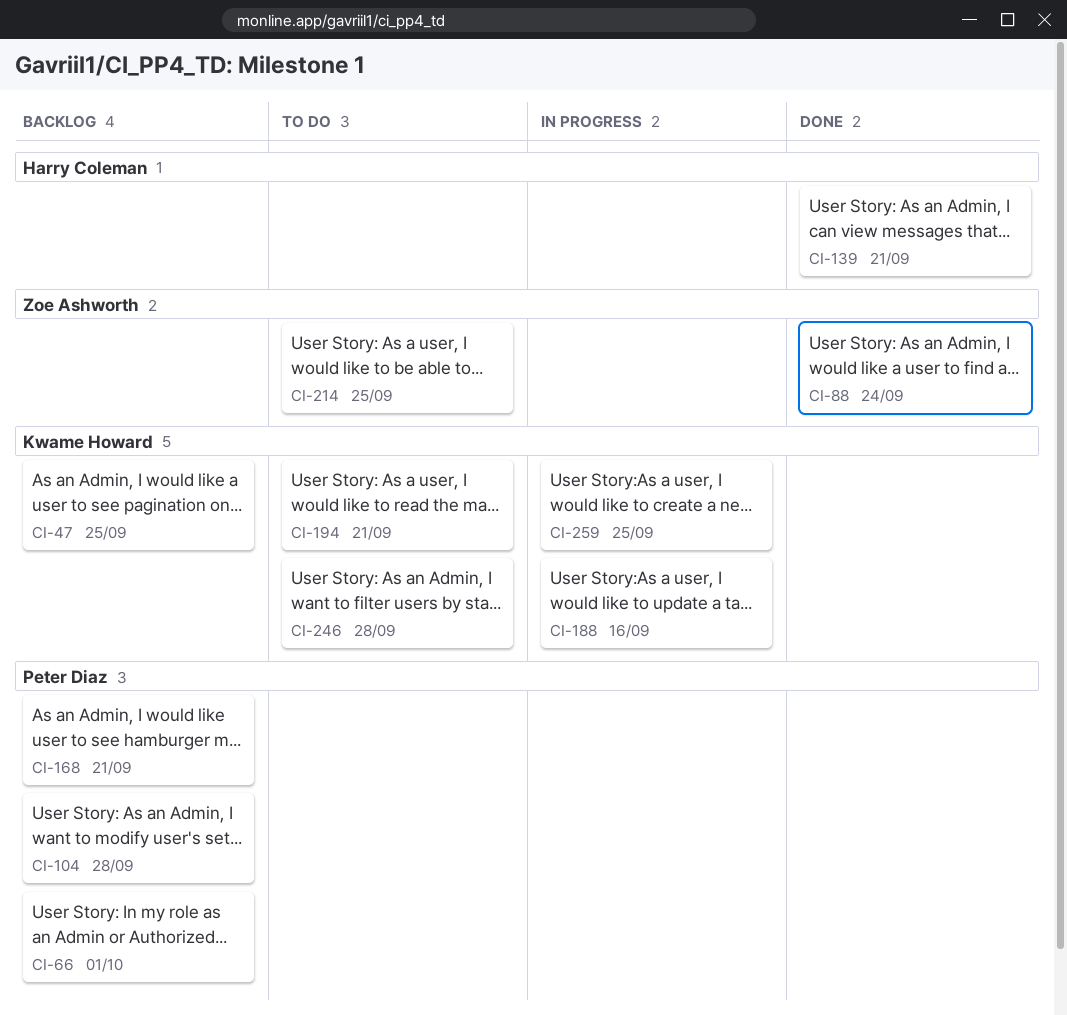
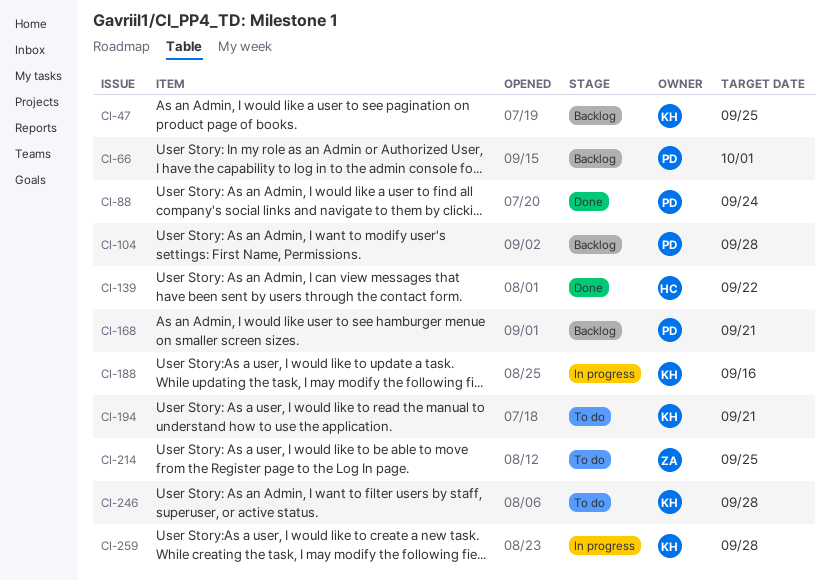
CI-88, owner: Zoe Ashworth -> Peter Diaz
CI-139, due: Sep 21 -> Sep 22
CI-259, due: Sep 25 -> Sep 28

